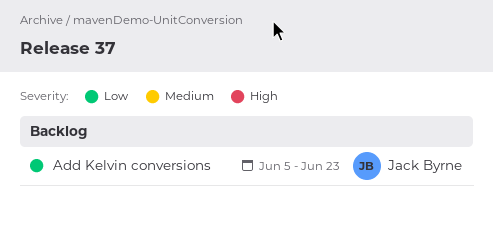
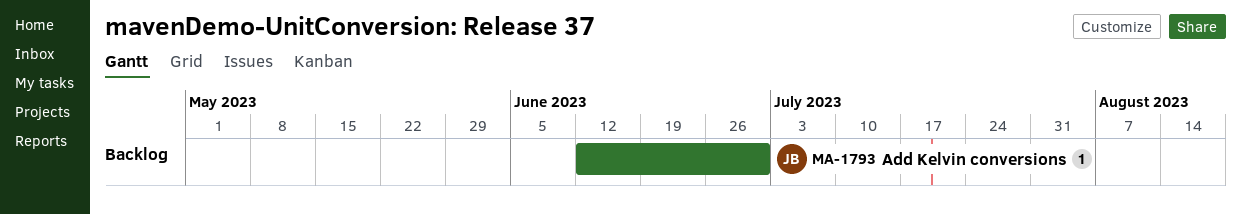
Add Kelvin conversions, start: Jun 5 -> Jun 12
Add Kelvin conversions, due: Jun 23 -> Jun 30

